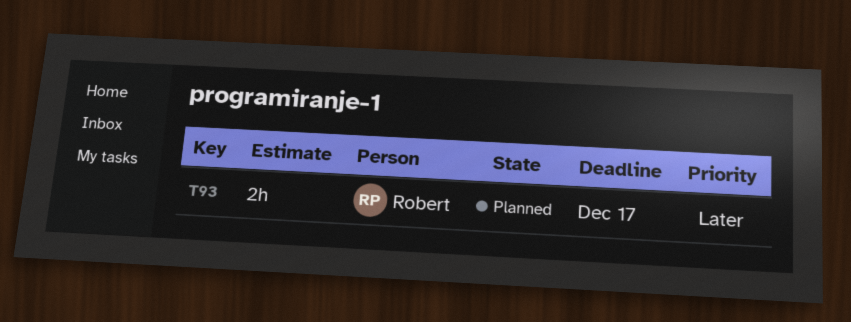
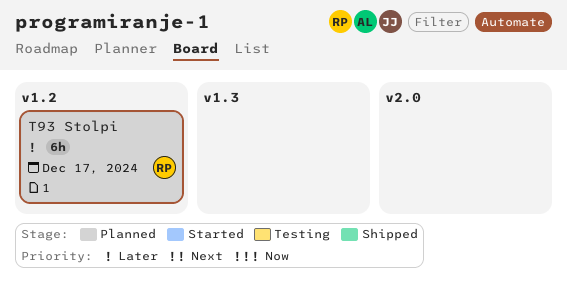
T93, estimate: 2h -> 6h

